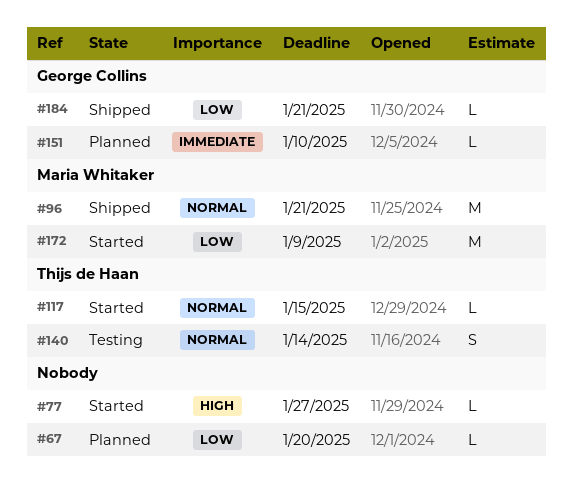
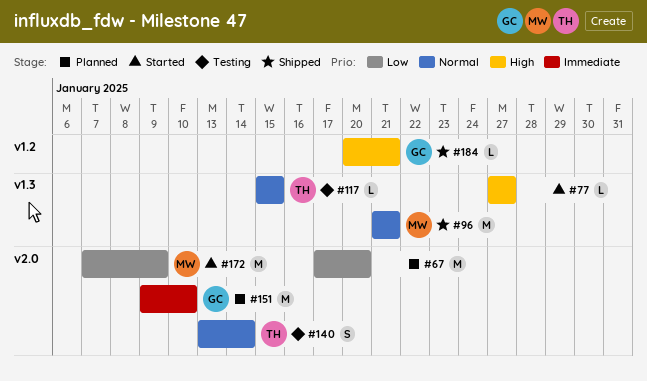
#67, estimate: L -> M
#117, status: Started -> Testing
#151, estimate: L -> M
#184, priority: Low -> High

